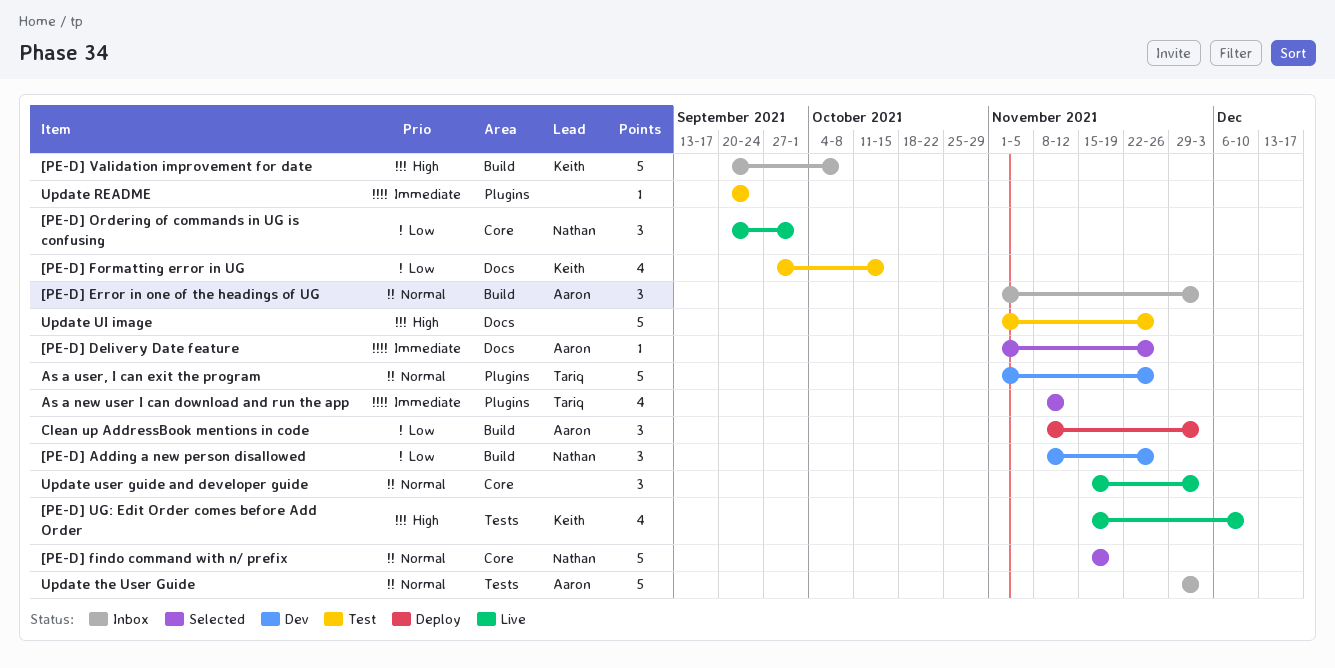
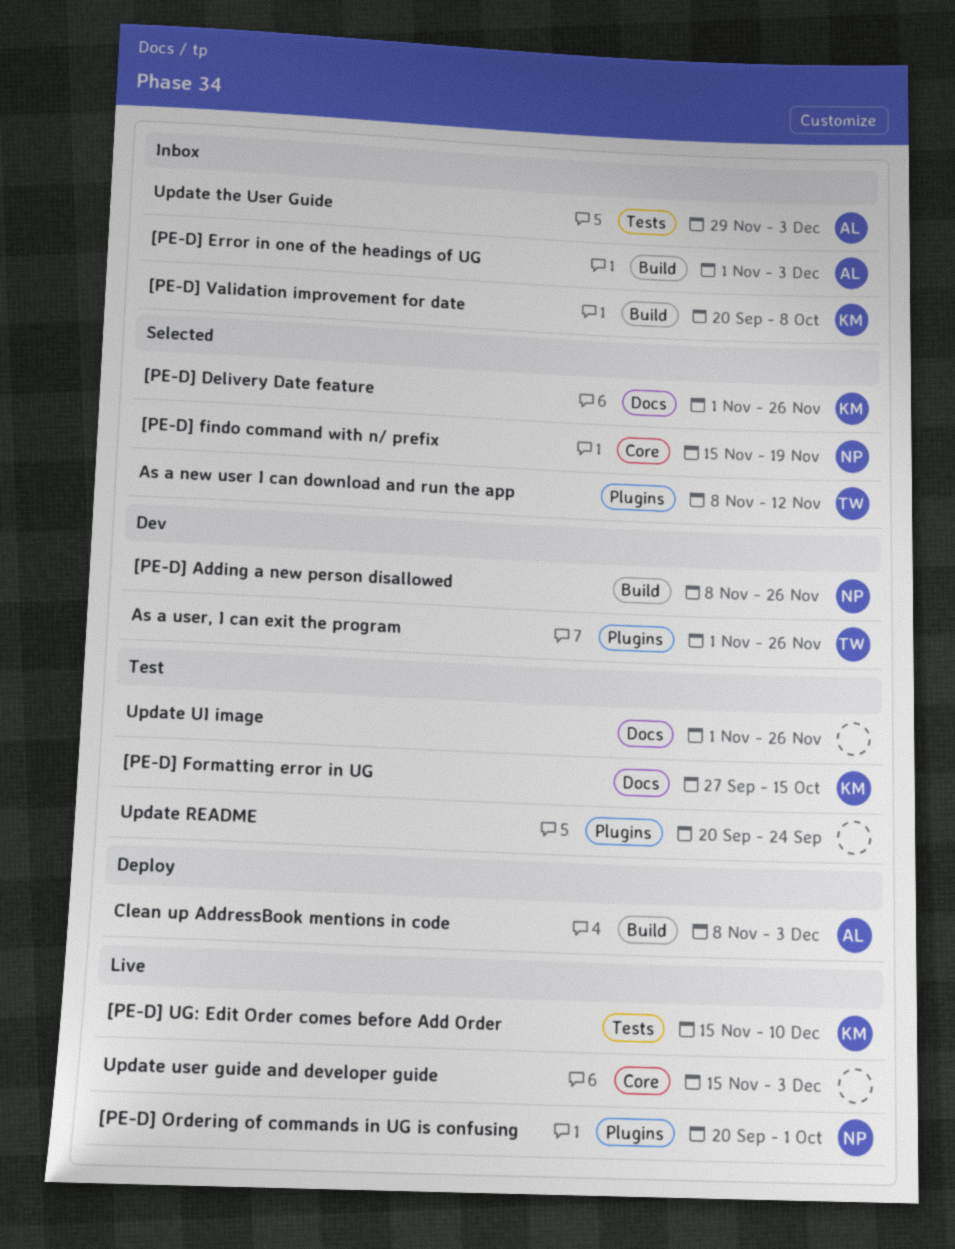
[PE-D] Delivery Date feature, owner: Aaron -> Keith
[PE-D] Ordering of commands in UG is confusing, label: Core -> Plugins

